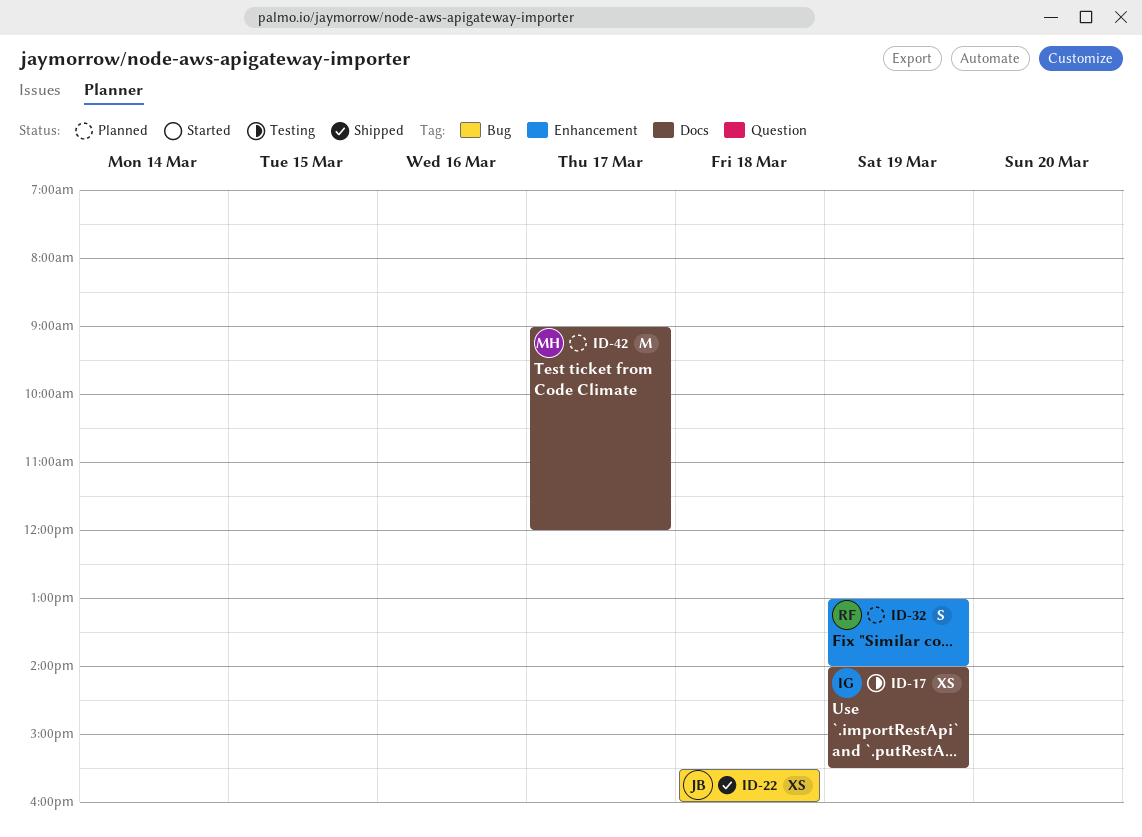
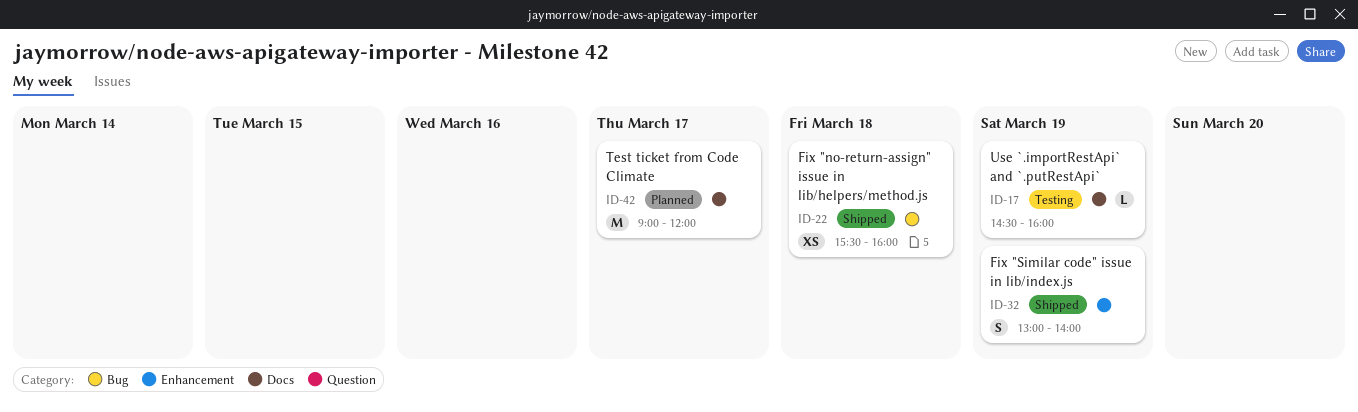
ID-17, estimate: XS -> L
ID-17, begins: 14:00 -> 14:30
ID-17, ends: 15:30 -> 16:00
ID-32, status: Planned -> Shipped

